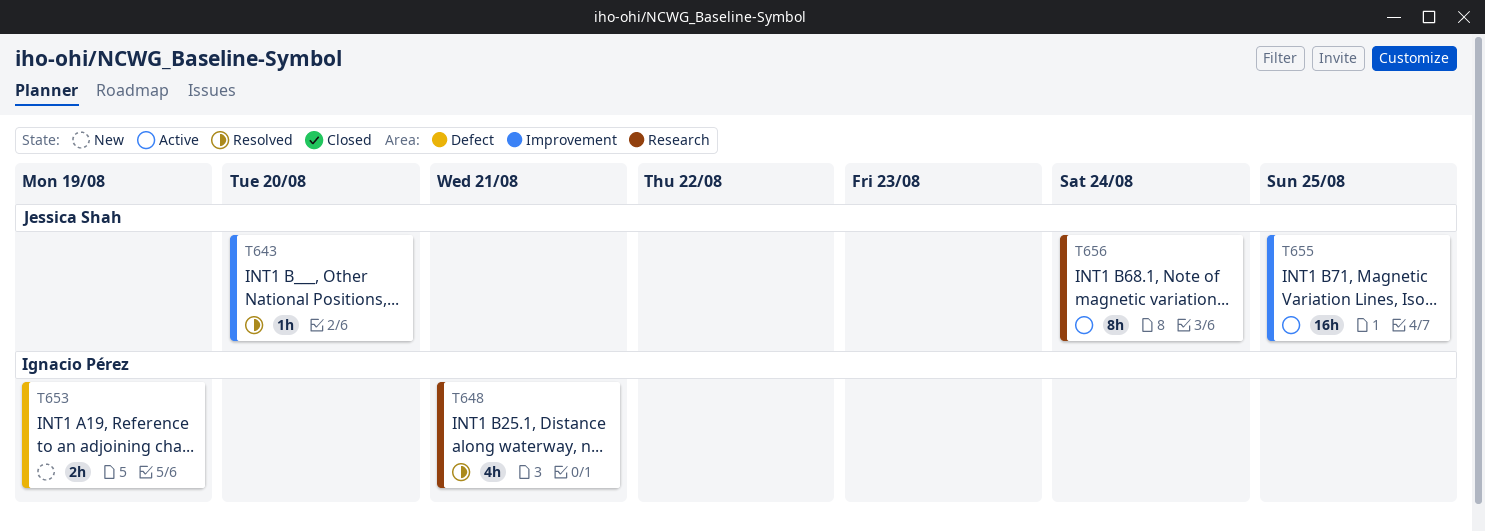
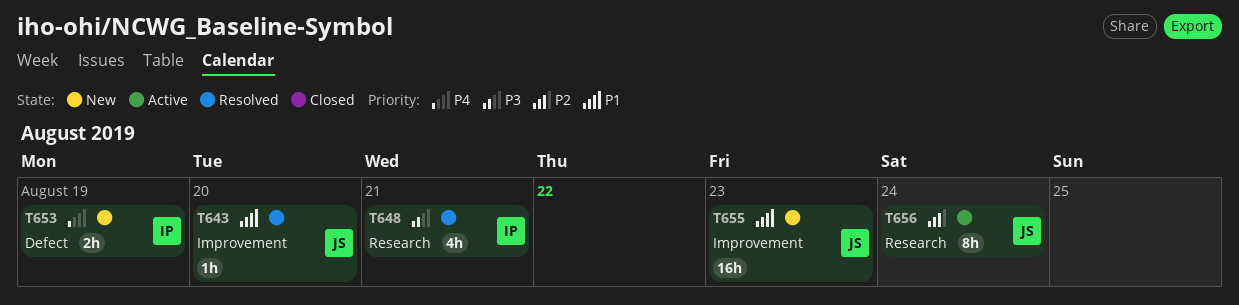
T655, status: Active -> New
T655, due: Aug 25 -> Aug 23

